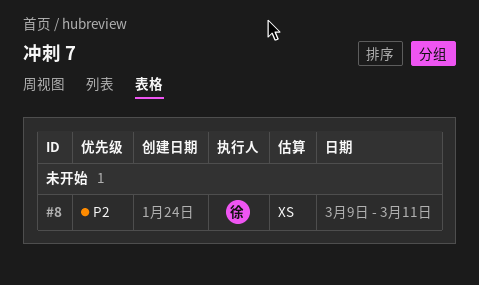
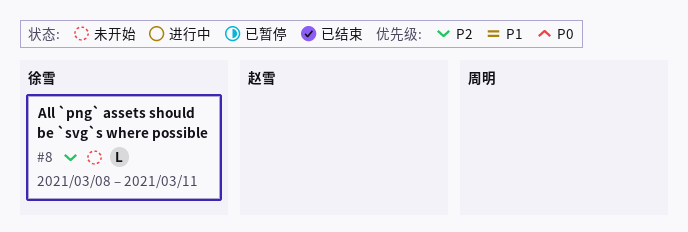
#8, estimate: XS -> L
#8, start: Mar 9 -> Mar 8

